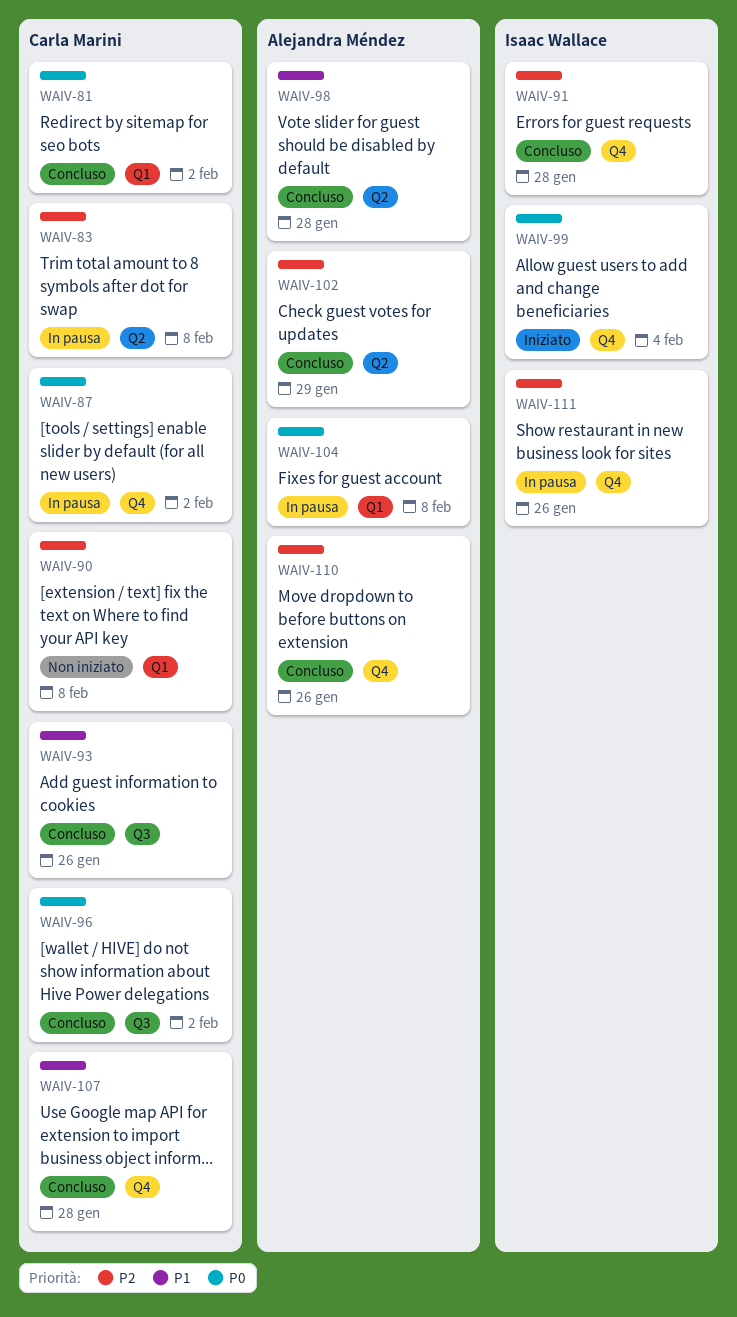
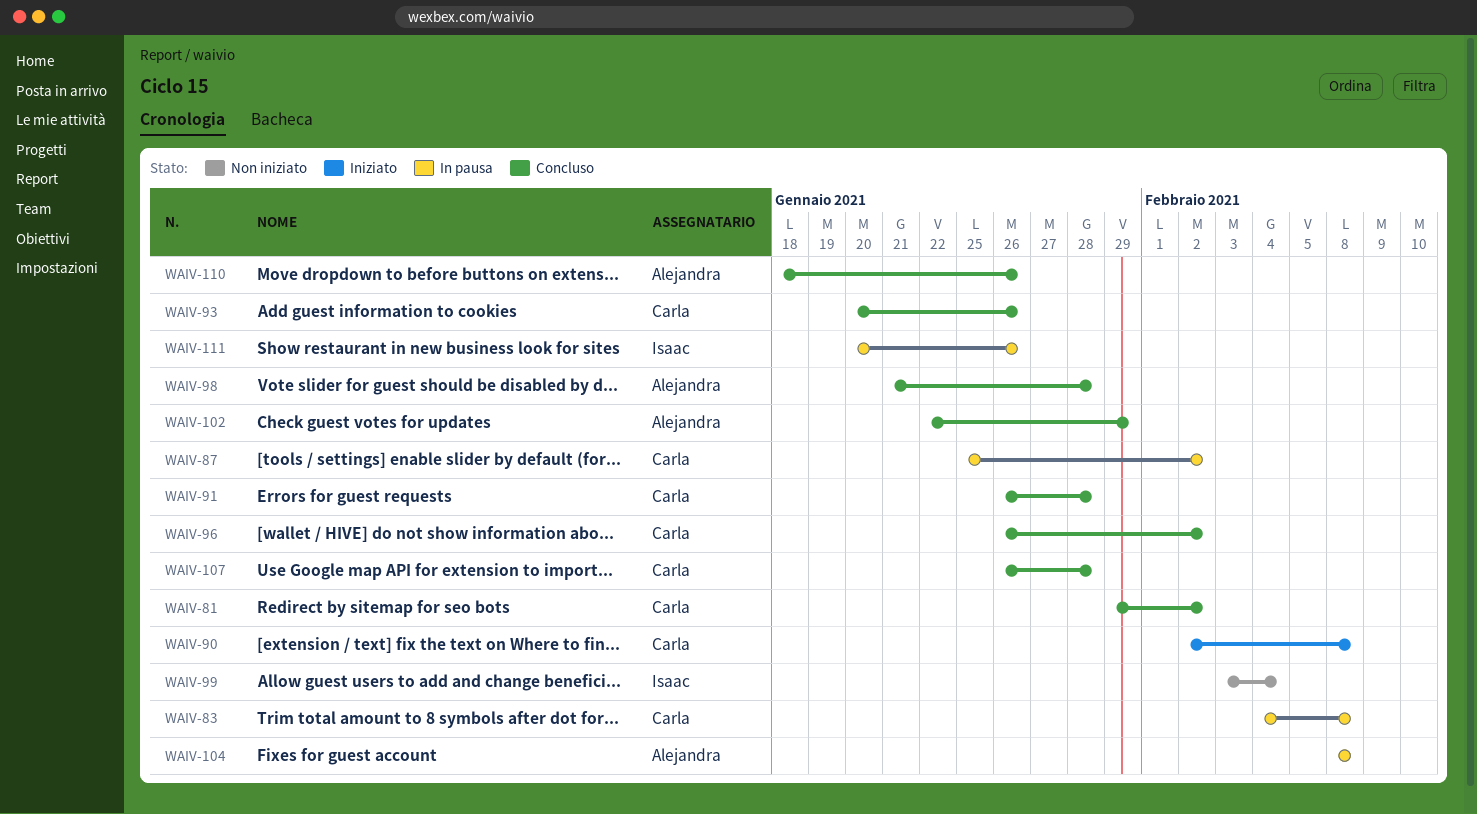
WAIV-90, status: Non iniziato -> Iniziato
WAIV-91, owner: Isaac Wallace -> Carla Marini
WAIV-99, status: Iniziato -> Non iniziato

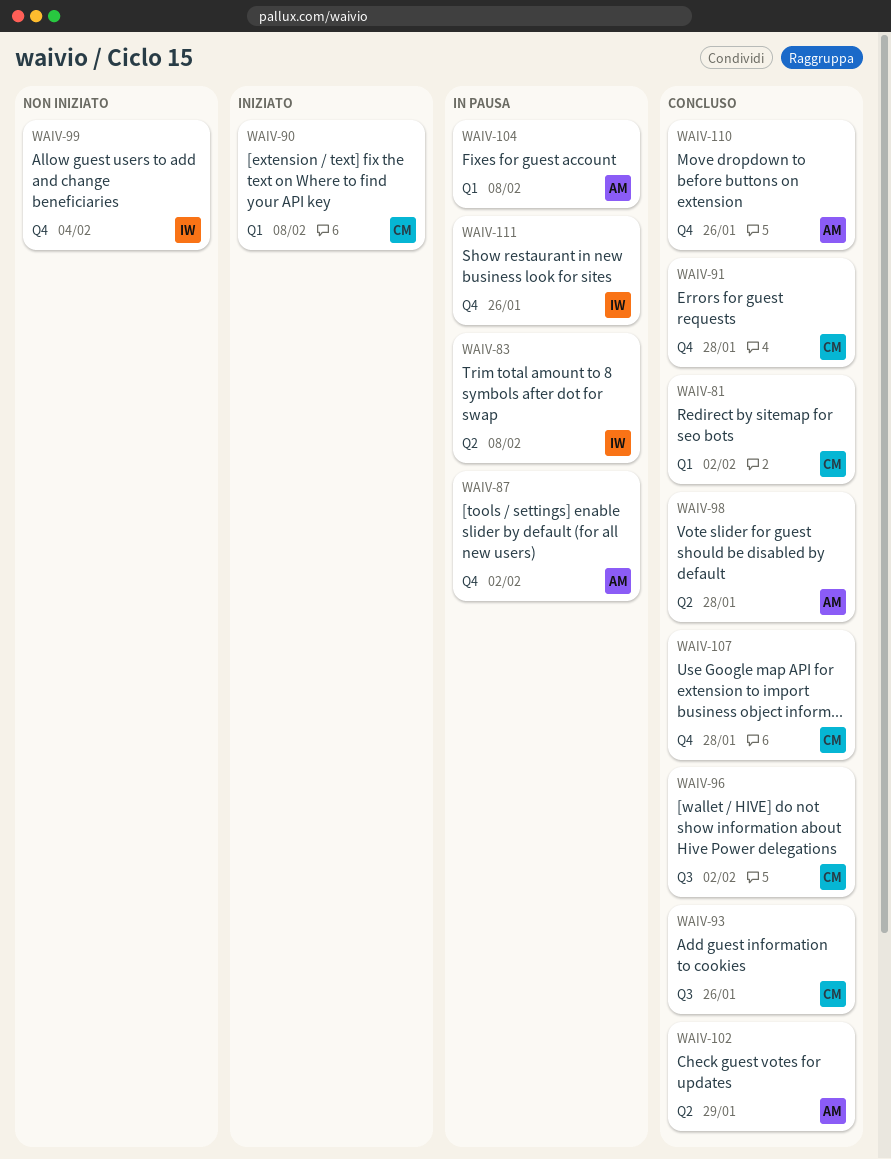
WAIV-83, owner: Carla -> Isaac
WAIV-87, owner: Carla -> Alejandra

